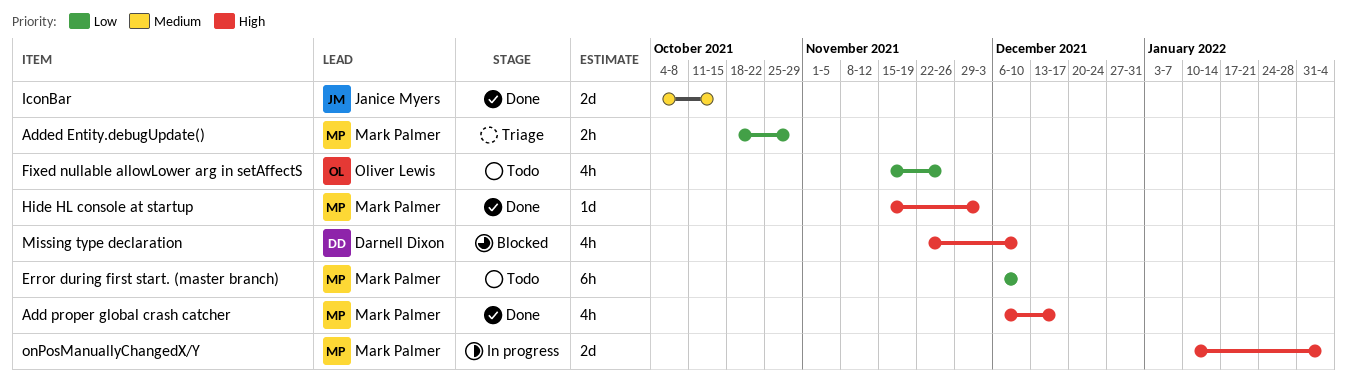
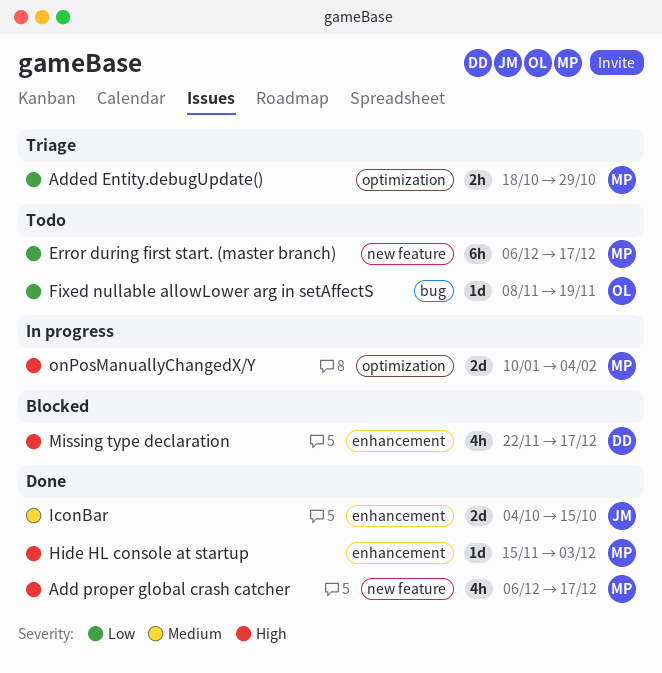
Error during first start. (master branch), due: Dec 10 -> Dec 17
Fixed nullable allowLower arg in setAffectS, estimate: 4h -> 1d
Fixed nullable allowLower arg in setAffectS, start: Nov 15 -> Nov 8
Fixed nullable allowLower arg in setAffectS, due: Nov 26 -> Nov 19
Missing type declaration, due: Dec 10 -> Dec 17

